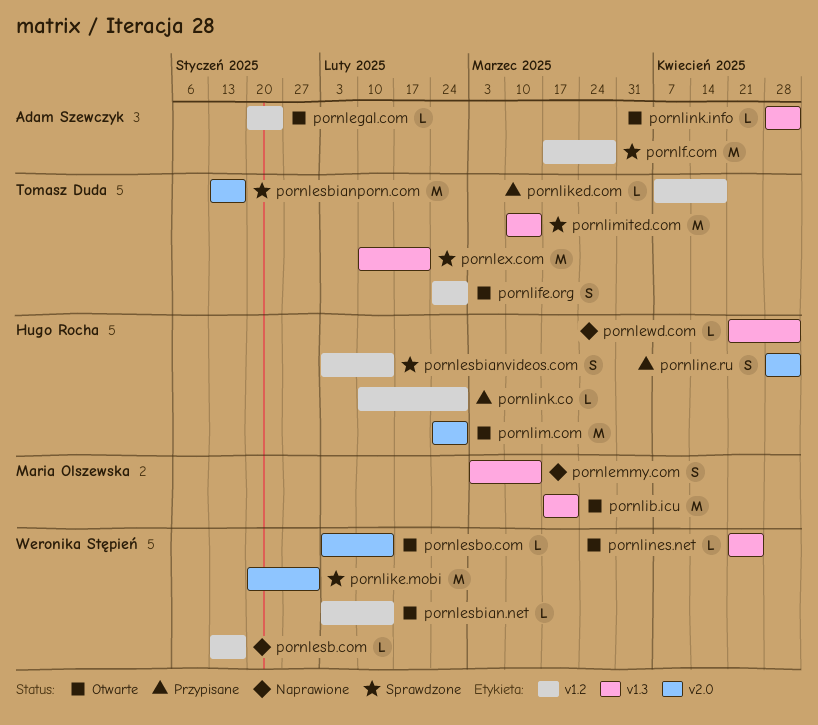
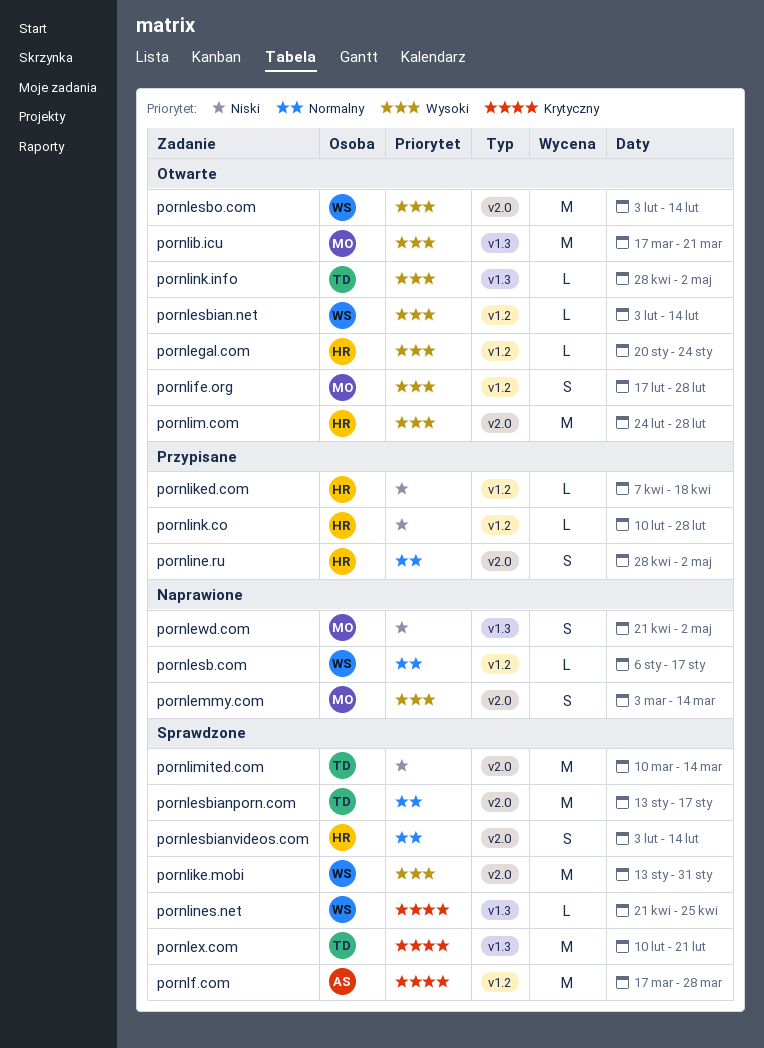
pornlegal.com, owner: Adam Szewczyk -> Hugo Rocha
pornlemmy.com, label: v1.3 -> v2.0
pornlesb.com, start: Jan 13 -> Jan 6
pornlesbianvideos.com, label: v1.2 -> v2.0
pornlesbo.com, estimate: L -> M
pornlewd.com, owner: Hugo Rocha -> Maria Olszewska
pornlewd.com, estimate: L -> S
pornlife.org, owner: Tomasz Duda -> Maria Olszewska
pornlife.org, start: Feb 24 -> Feb 17
pornlike.mobi, start: Jan 20 -> Jan 13
pornliked.com, owner: Tomasz Duda -> Hugo Rocha
pornlimited.com, label: v1.3 -> v2.0
pornlines.net, status: Otwarte -> Sprawdzone
pornlink.info, owner: Adam Szewczyk -> Tomasz Duda

